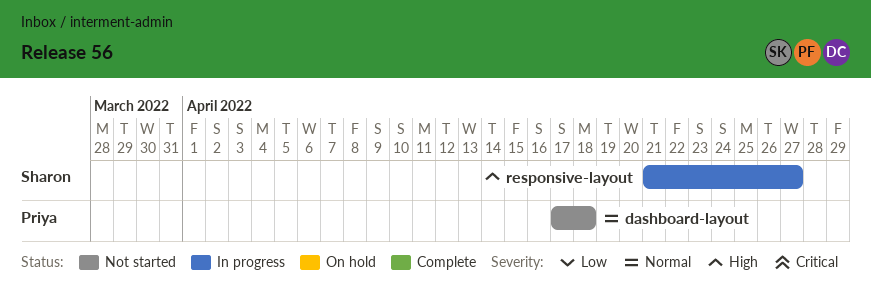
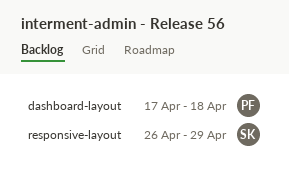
responsive-layout, start: Apr 21 -> Apr 26
responsive-layout, due: Apr 27 -> Apr 29

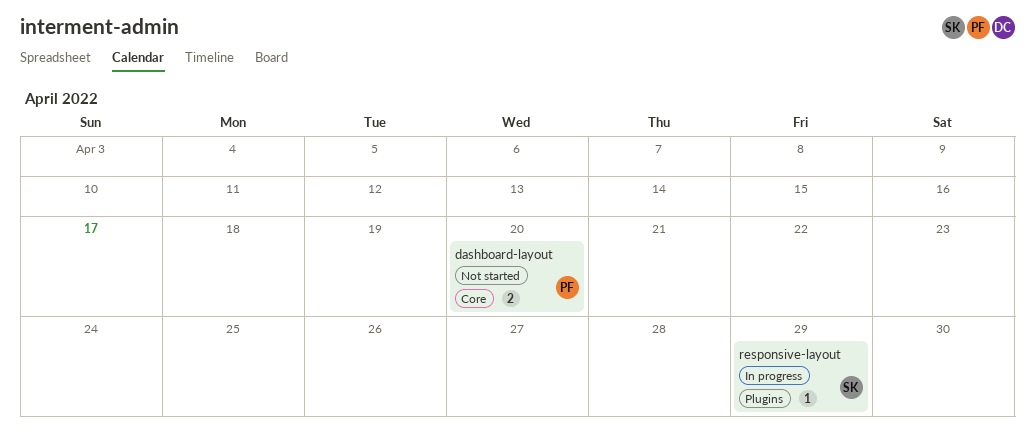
dashboard-layout, due: Apr 18 -> Apr 20

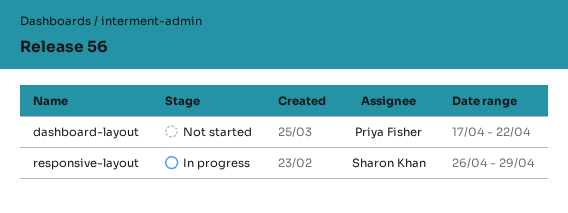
dashboard-layout, due: Apr 20 -> Apr 22

